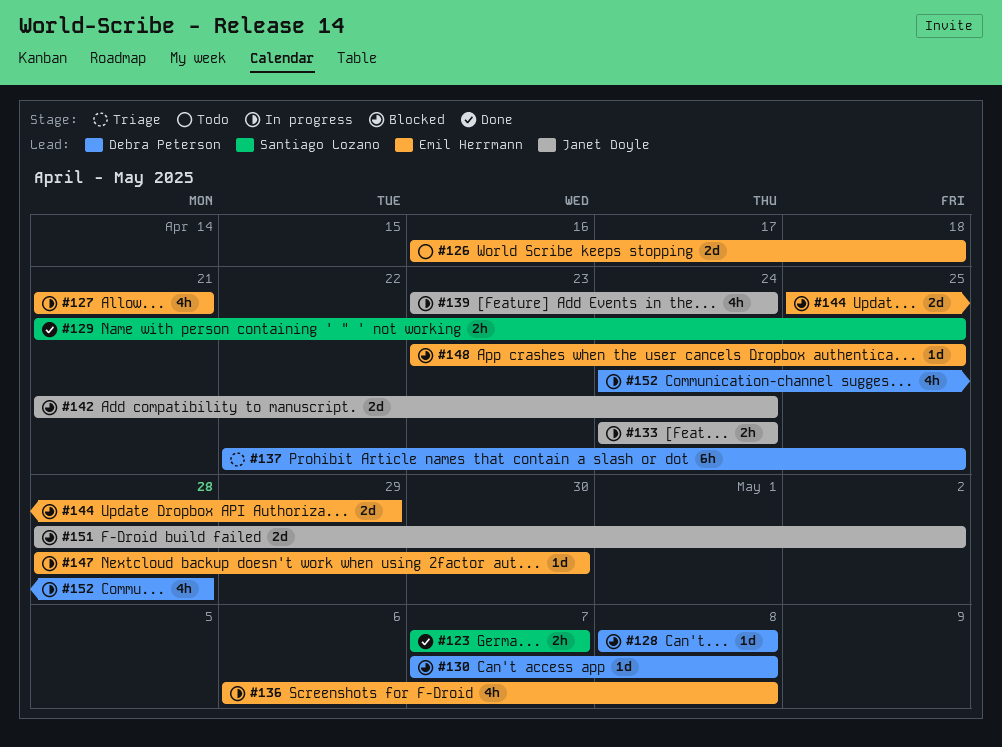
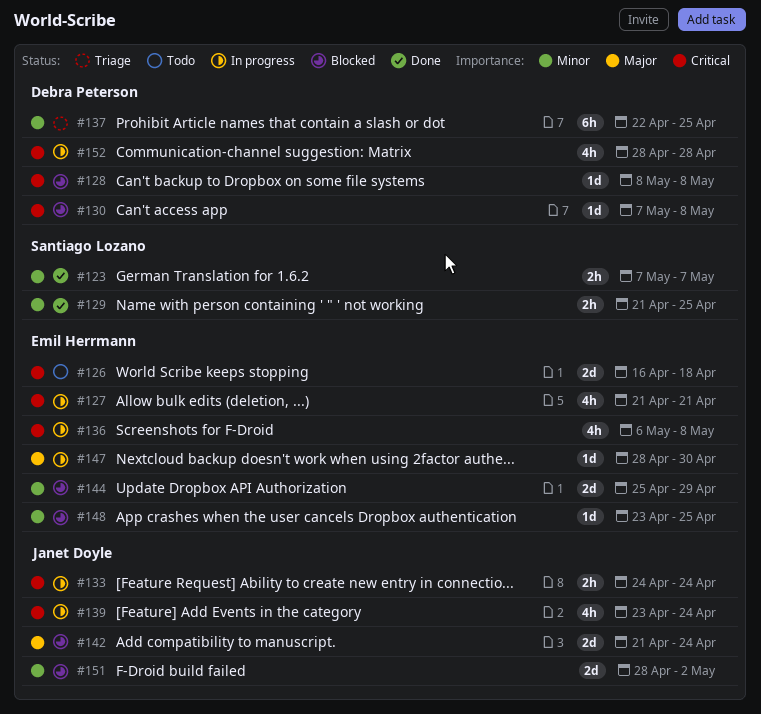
#152, start: Apr 24 -> Apr 28

